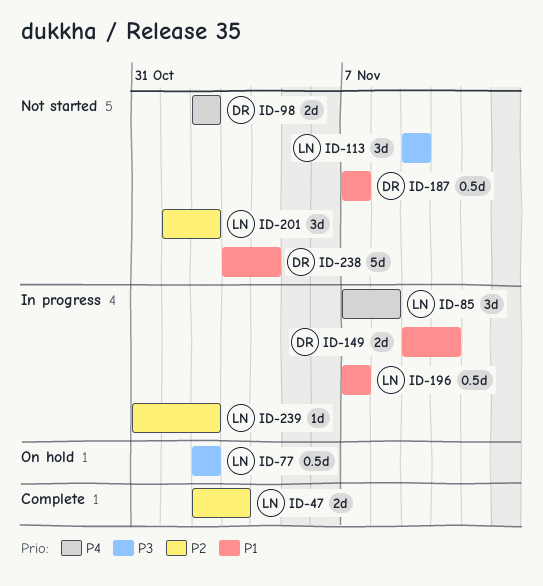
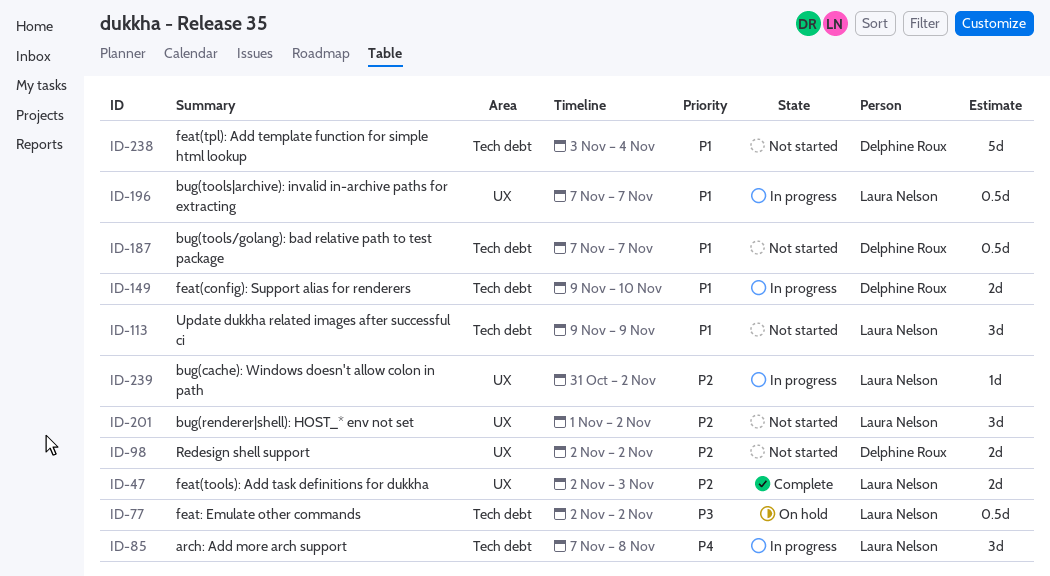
ID-98, priority: P4 -> P2
ID-113, priority: P3 -> P1

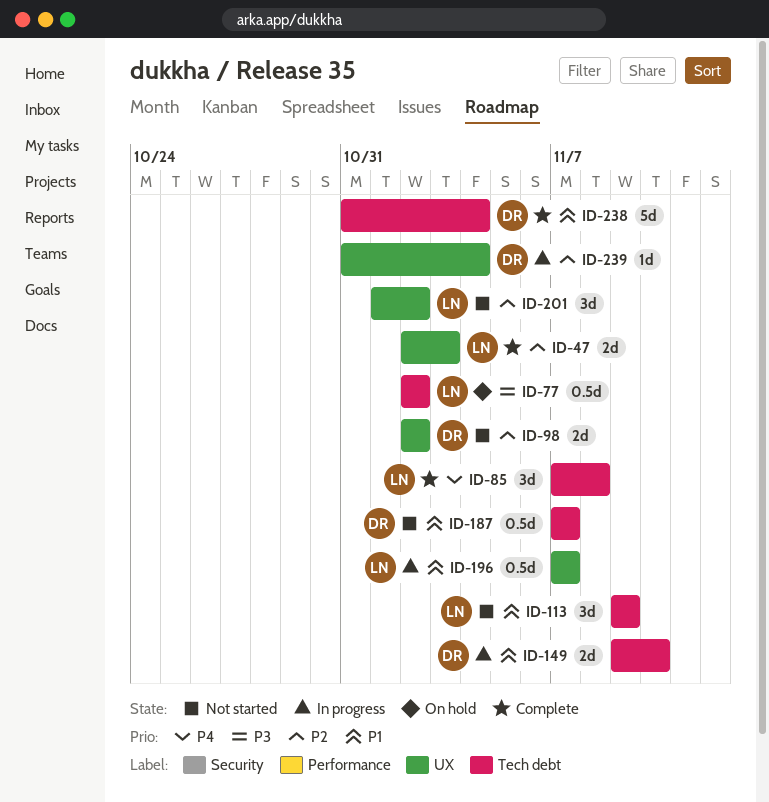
ID-85, status: In progress -> Complete
ID-238, status: Not started -> Complete
ID-238, start: Nov 3 -> Oct 31
ID-239, owner: Laura Nelson -> Delphine Roux
ID-239, due: Nov 2 -> Nov 4

